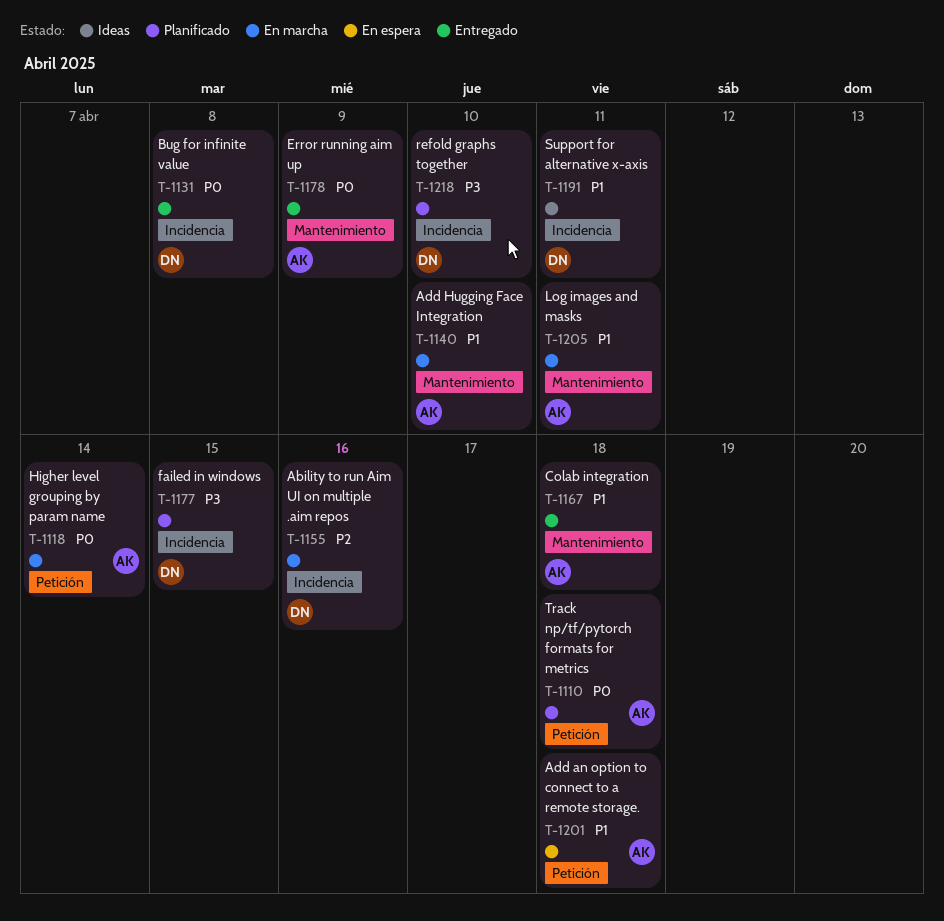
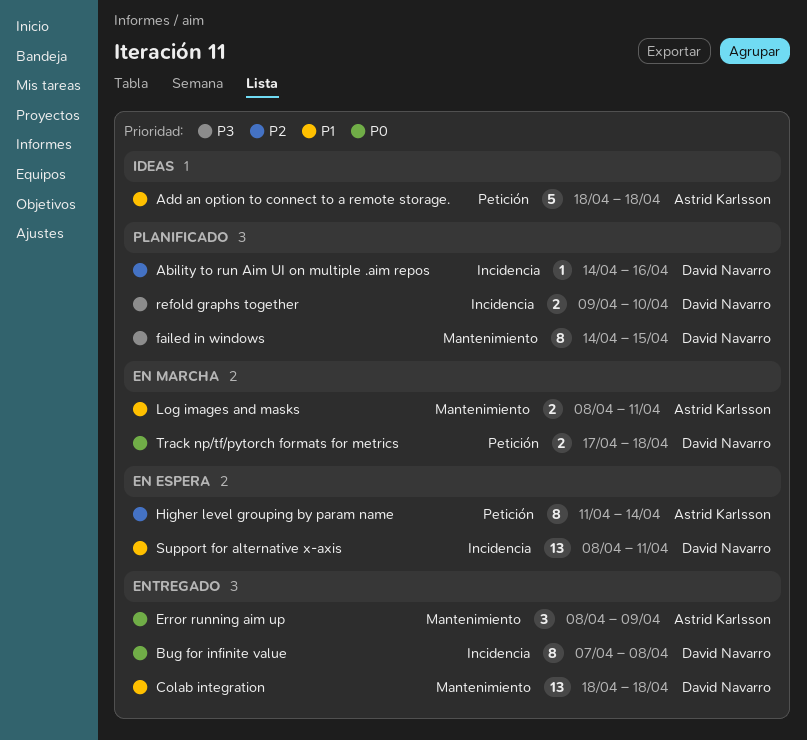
Ability to run Aim UI on multiple .aim repos, status: En marcha -> Planificado
Add an option to connect to a remote storage., status: En espera -> Ideas
Add Hugging Face Integration: present -> none
Colab integration, owner: Astrid Karlsson -> David Navarro
failed in windows, label: Incidencia -> Mantenimiento
Higher level grouping by param name, status: En marcha -> En espera
Higher level grouping by param name, priority: P0 -> P2
Support for alternative x-axis, status: Ideas -> En espera
Track np/tf/pytorch formats for metrics, status: Planificado -> En marcha
Track np/tf/pytorch formats for metrics, owner: Astrid Karlsson -> David Navarro

